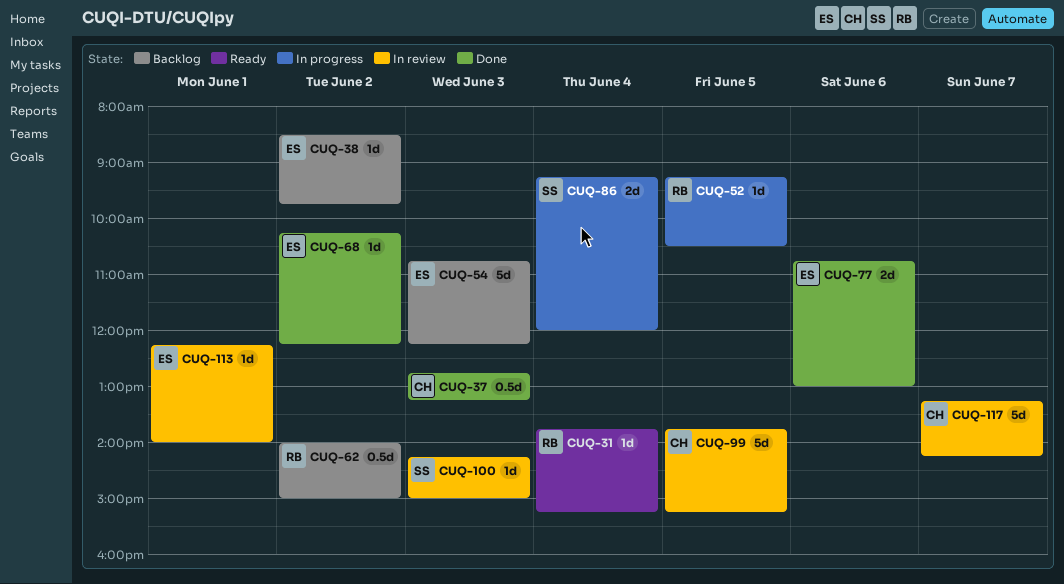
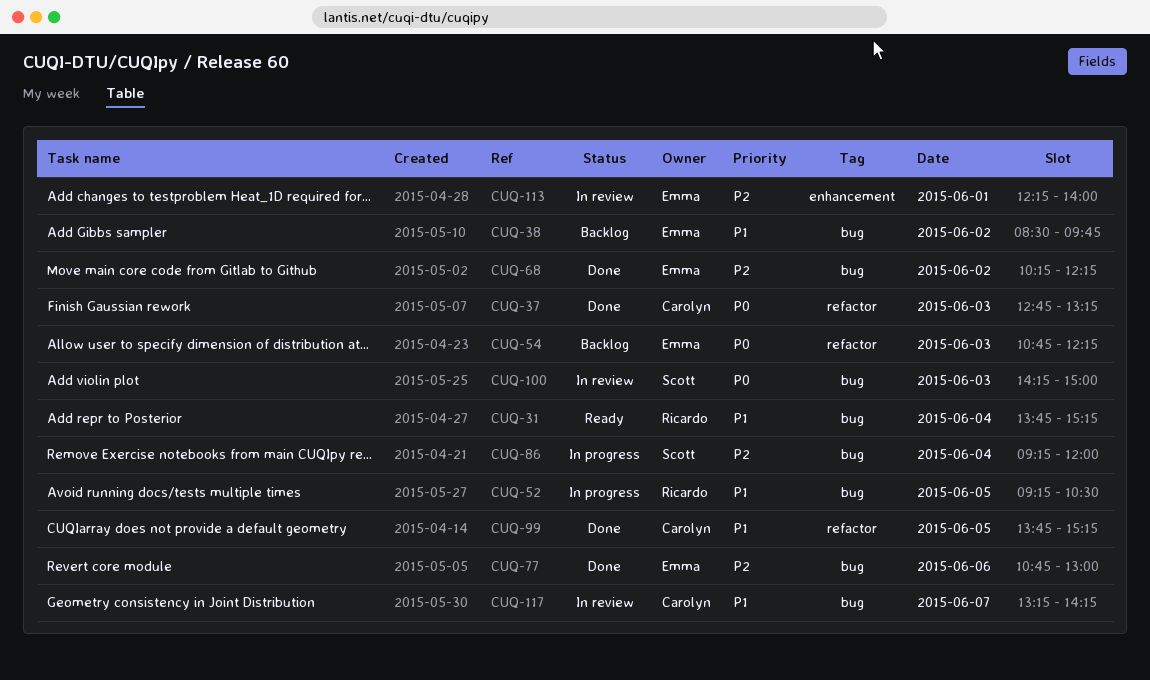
CUQ-62: present -> none
CUQ-99, status: In review -> Done

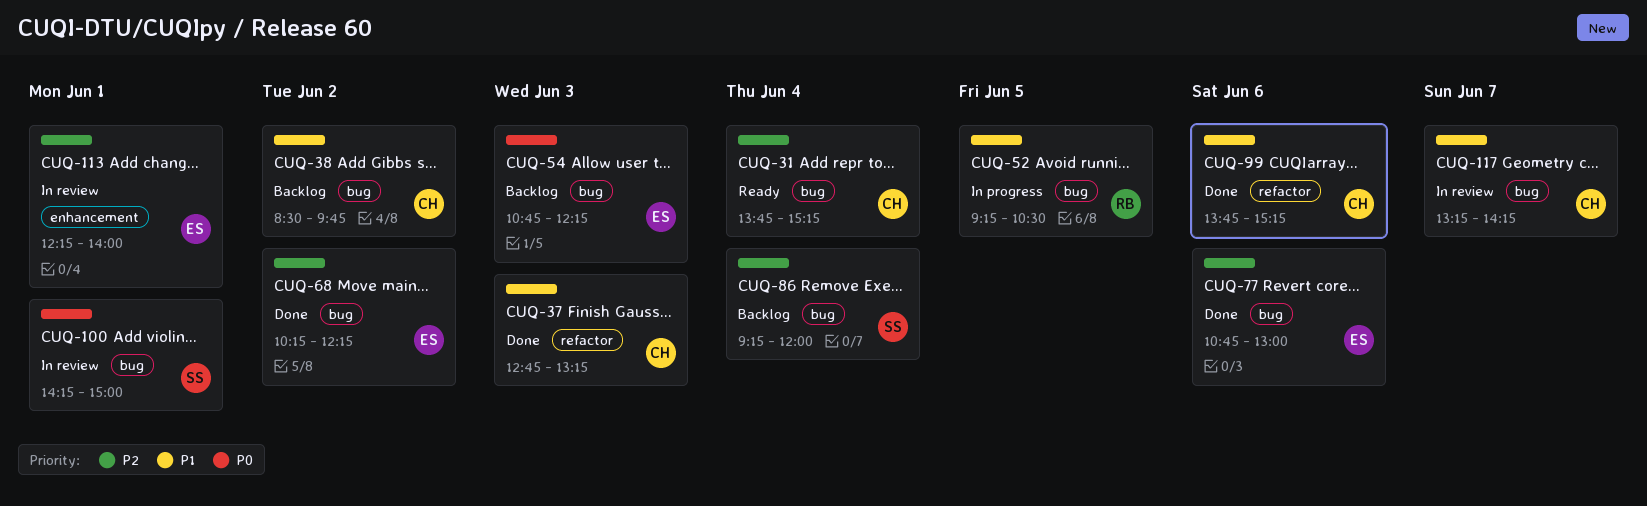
CUQ-31, owner: Ricardo -> Carolyn
CUQ-31, priority: P1 -> P2
CUQ-37, priority: P0 -> P1
CUQ-38, owner: Emma -> Carolyn
CUQ-54, label: refactor -> bug
CUQ-86, status: In progress -> Backlog
CUQ-99, day: Jun 5 -> Jun 6
CUQ-100, day: Jun 3 -> Jun 1

